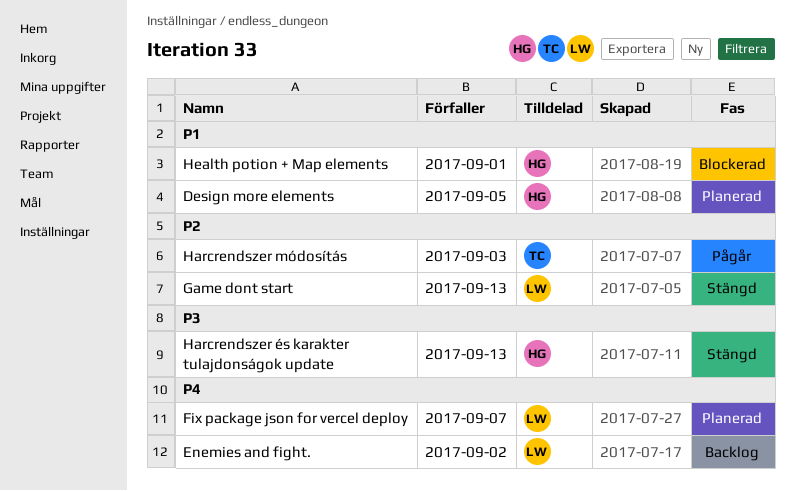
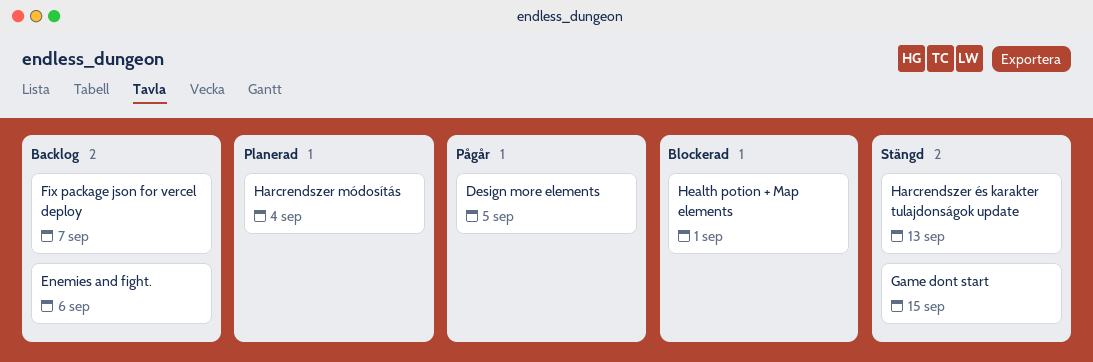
Design more elements, status: Planerad -> Pågår
Enemies and fight., due: Sep 2 -> Sep 6
Fix package json for vercel deploy, status: Planerad -> Backlog
Game dont start, due: Sep 13 -> Sep 15
Harcrendszer módosítás, status: Pågår -> Planerad
Harcrendszer módosítás, due: Sep 3 -> Sep 4

